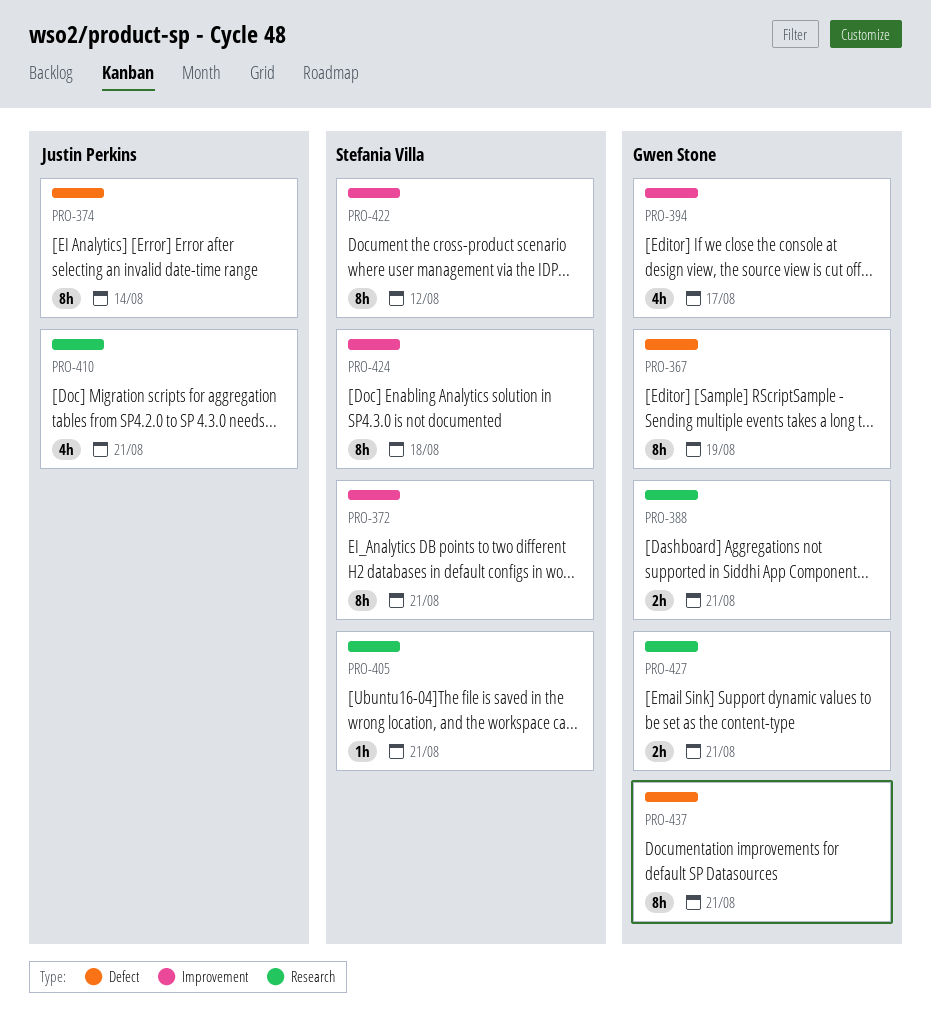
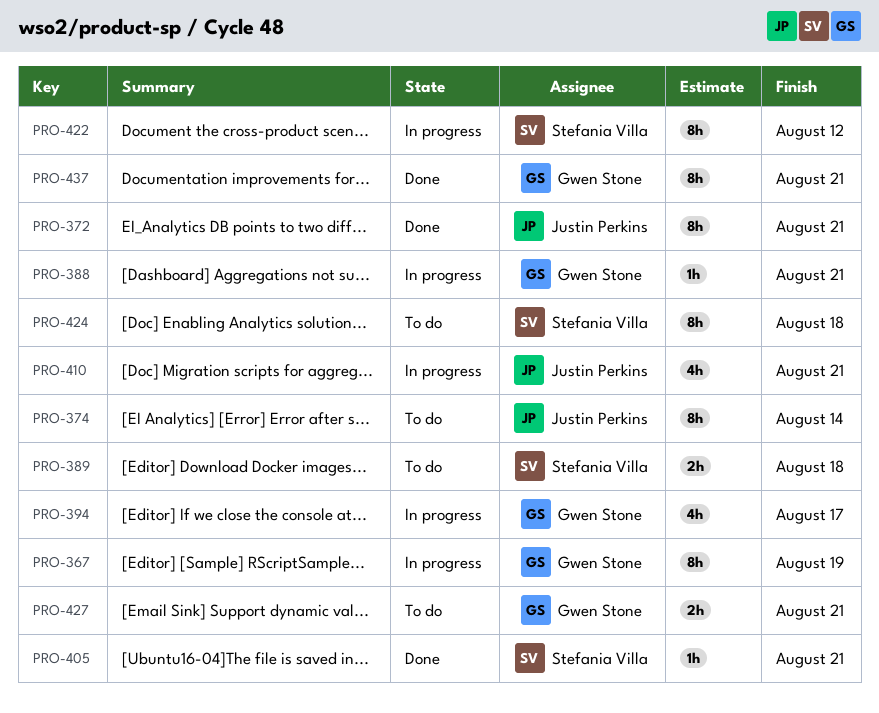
PRO-372, owner: Stefania Villa -> Justin Perkins
PRO-388, estimate: 2h -> 1h
PRO-389: none -> present

